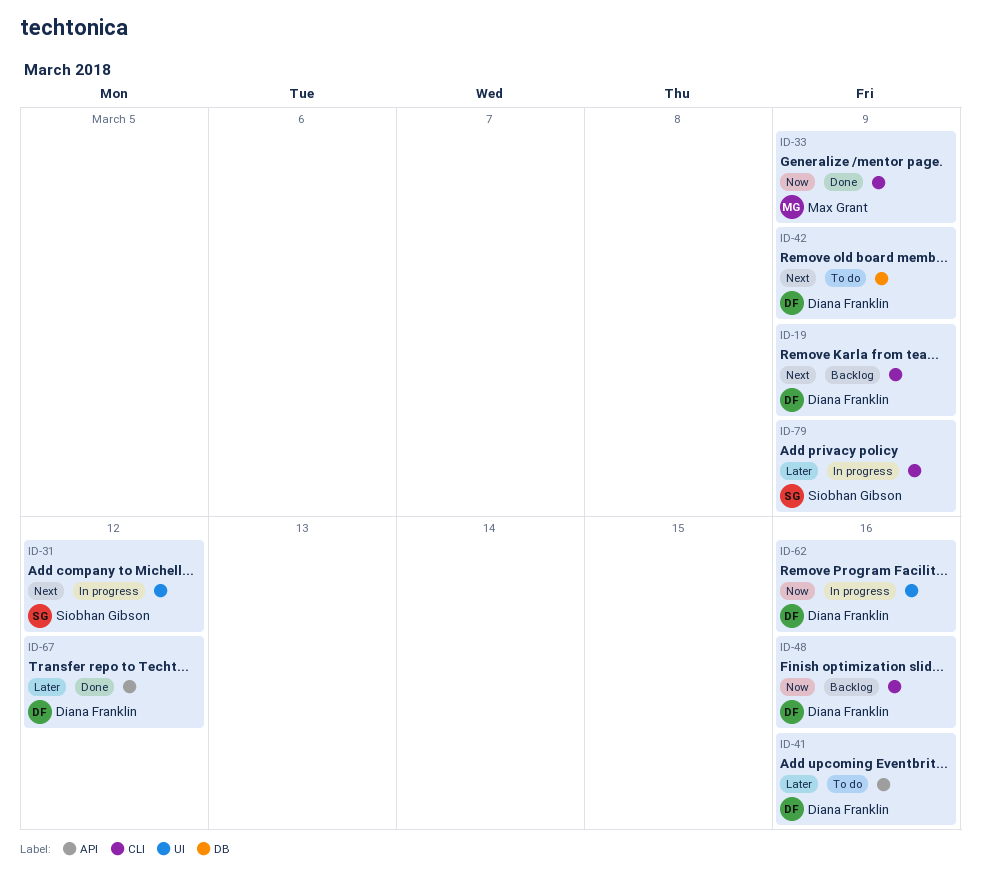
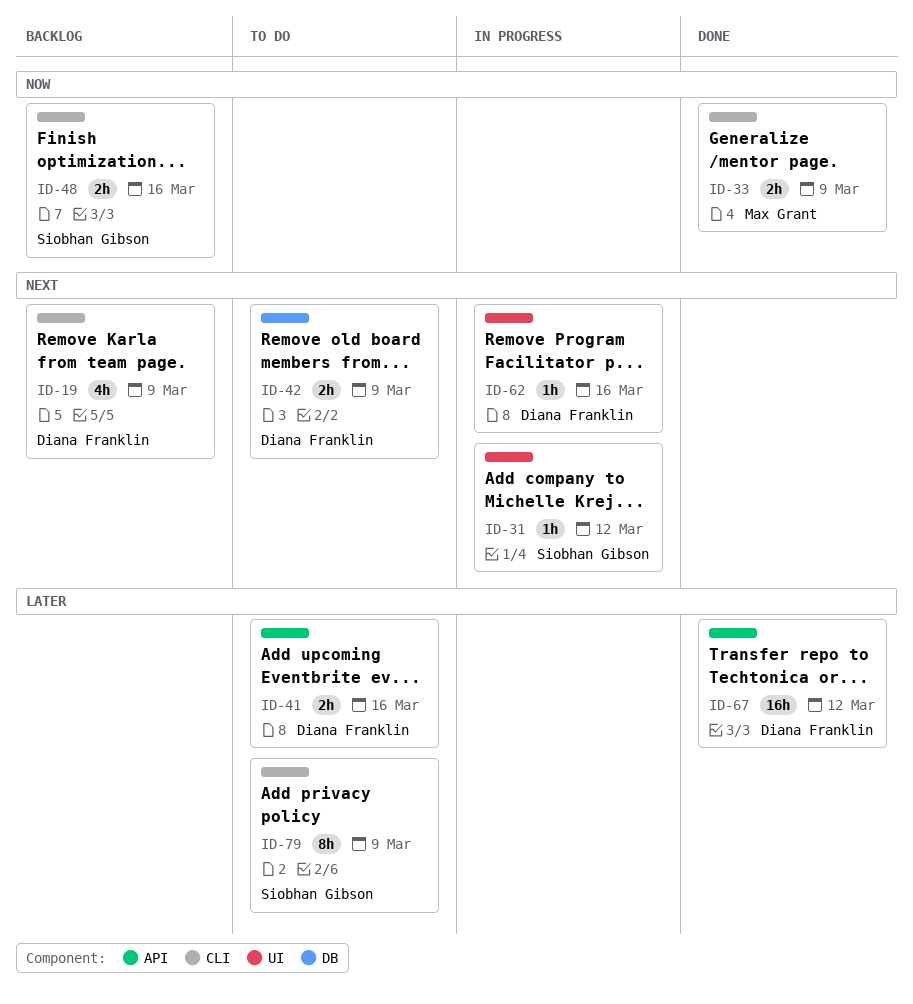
ID-48, owner: Diana Franklin -> Siobhan Gibson
ID-62, priority: Now -> Next
ID-79, status: In progress -> To do

